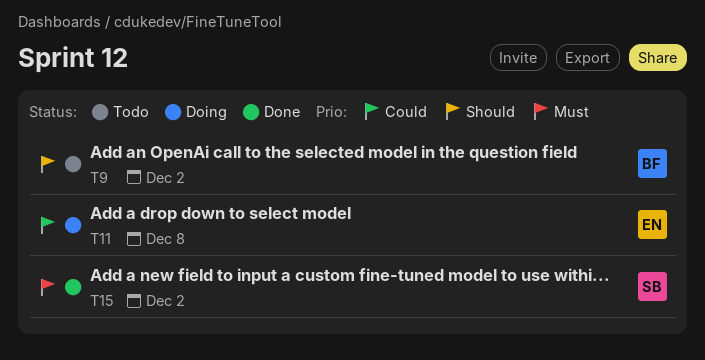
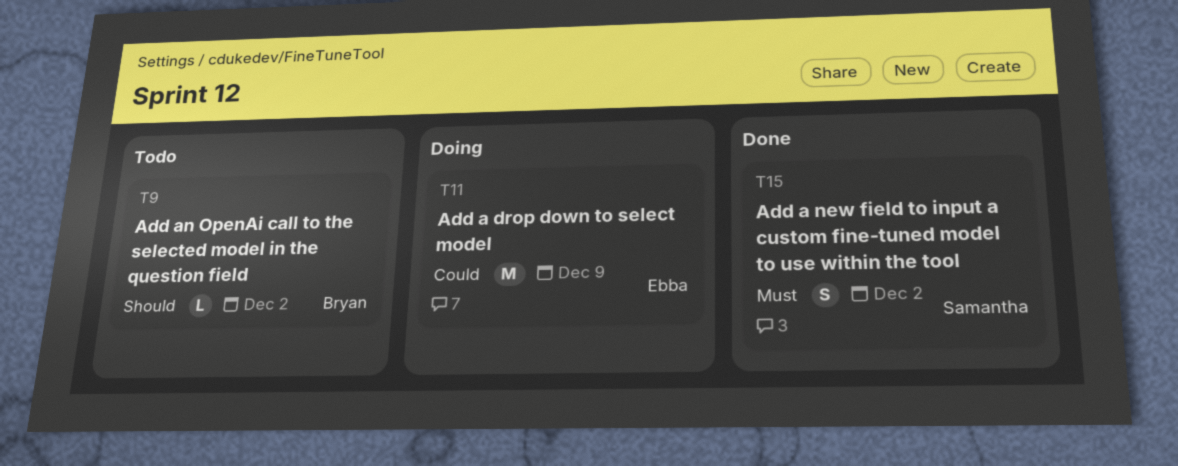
T11, due: Dec 8 -> Dec 9

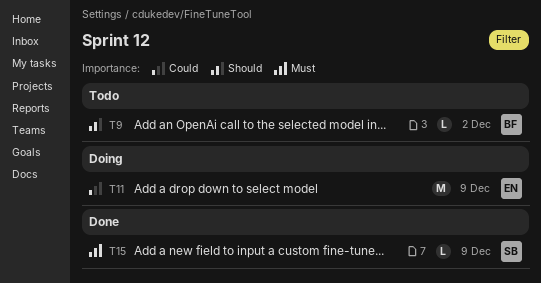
T15, estimate: S -> L
T15, due: Dec 2 -> Dec 9

